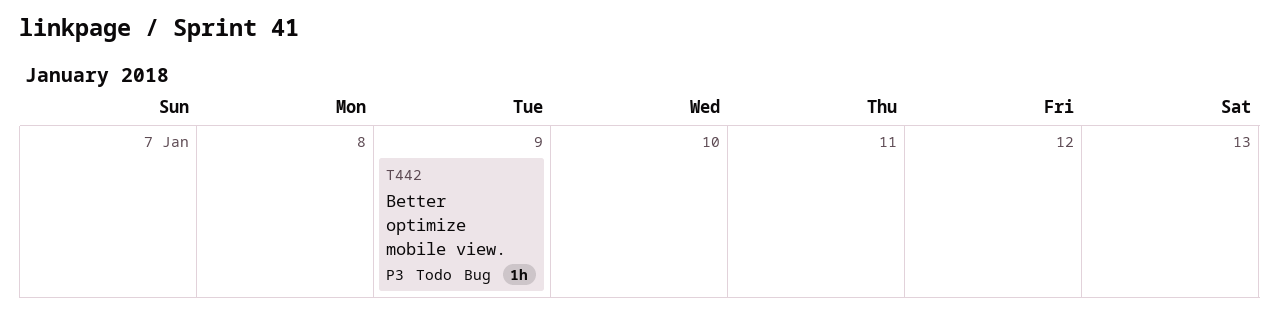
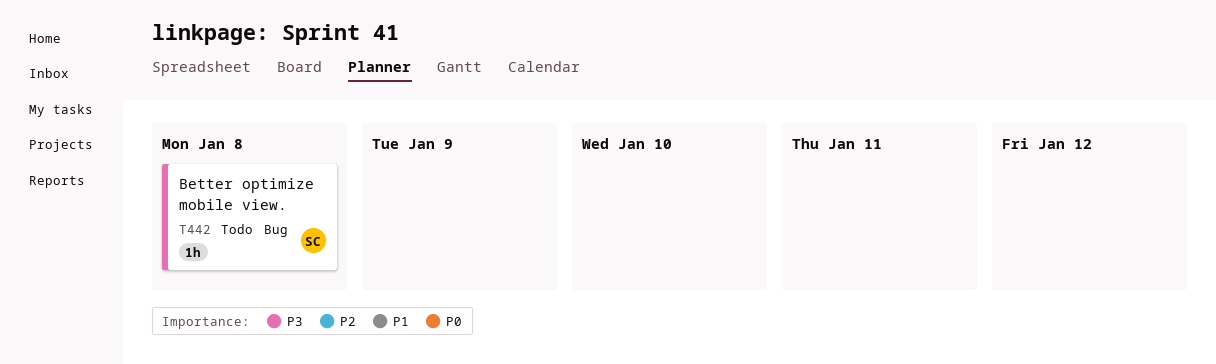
T442, due: Jan 9 -> Jan 8

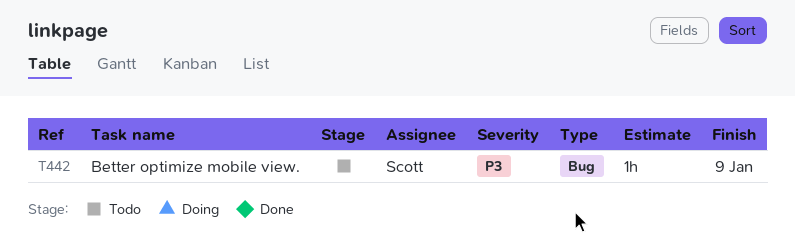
T442, due: Jan 8 -> Jan 9

